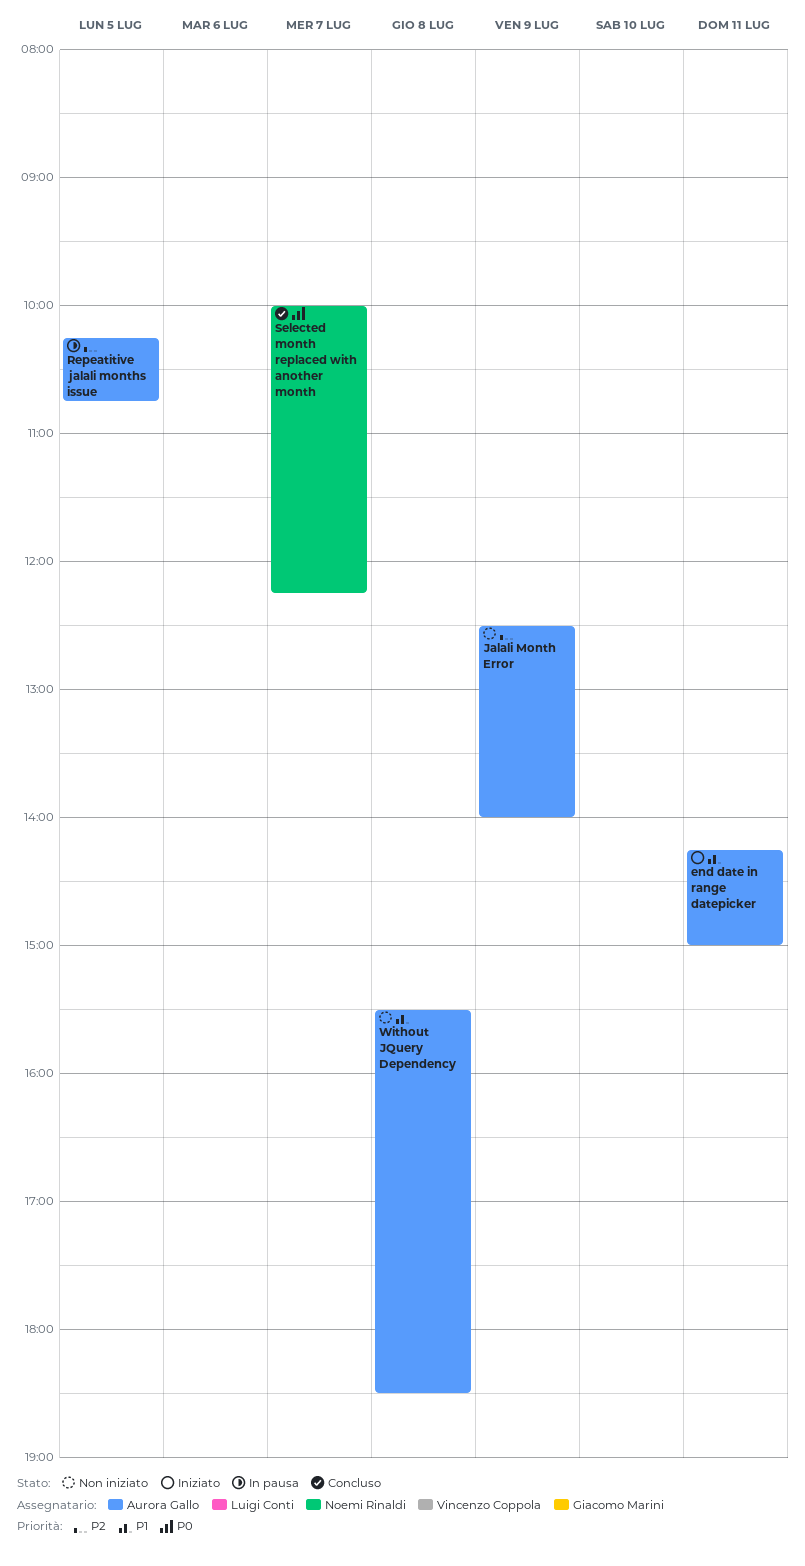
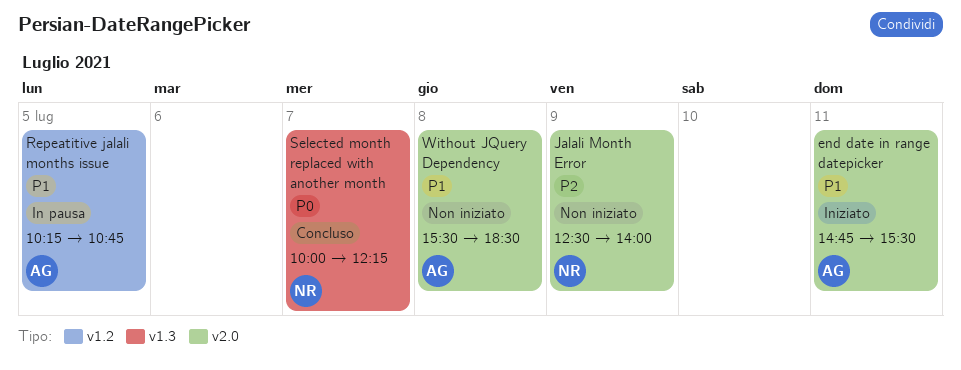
end date in range datepicker, begins: 14:15 -> 14:45
end date in range datepicker, ends: 15:00 -> 15:30
Jalali Month Error, owner: Aurora Gallo -> Noemi Rinaldi
Repeatitive jalali months issue, priority: P2 -> P1

